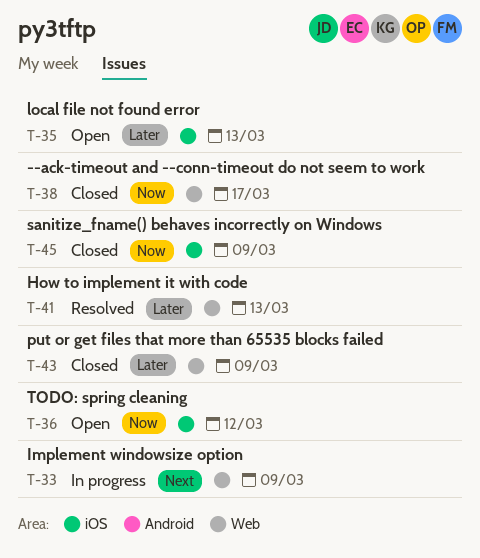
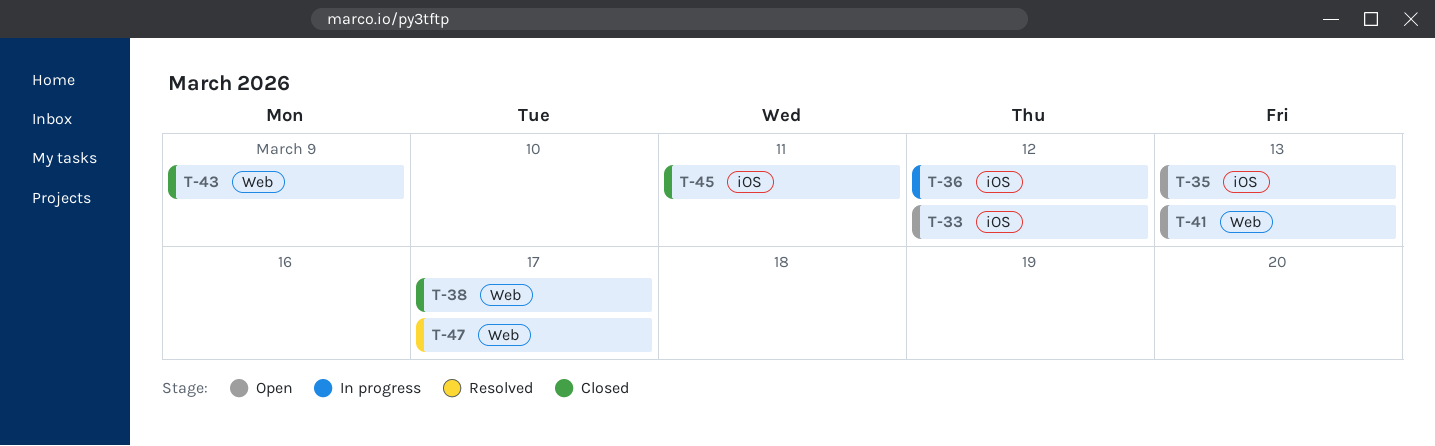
T-33, status: In progress -> Open
T-33, label: Web -> iOS
T-33, due: Mar 9 -> Mar 12
T-36, status: Open -> In progress
T-41, status: Resolved -> Open
T-45, due: Mar 9 -> Mar 11
T-47: none -> present

